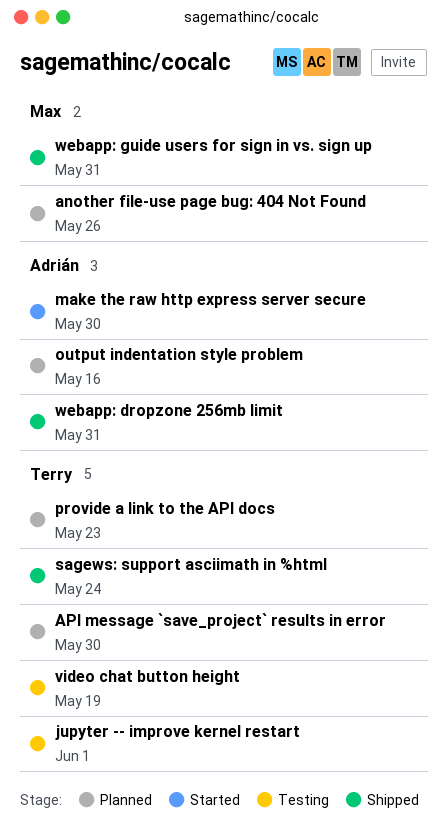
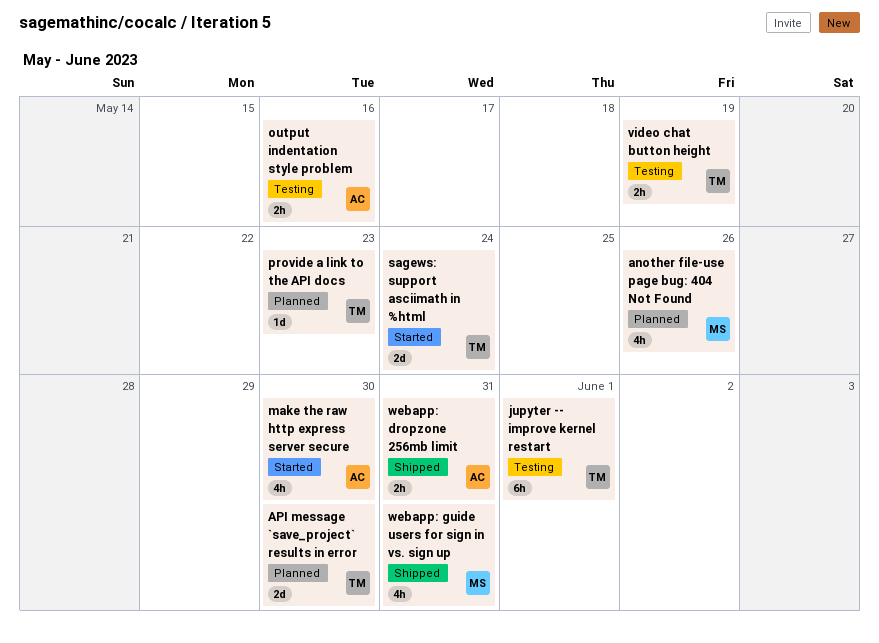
output indentation style problem, status: Planned -> Testing
sagews: support asciimath in %html, status: Shipped -> Started

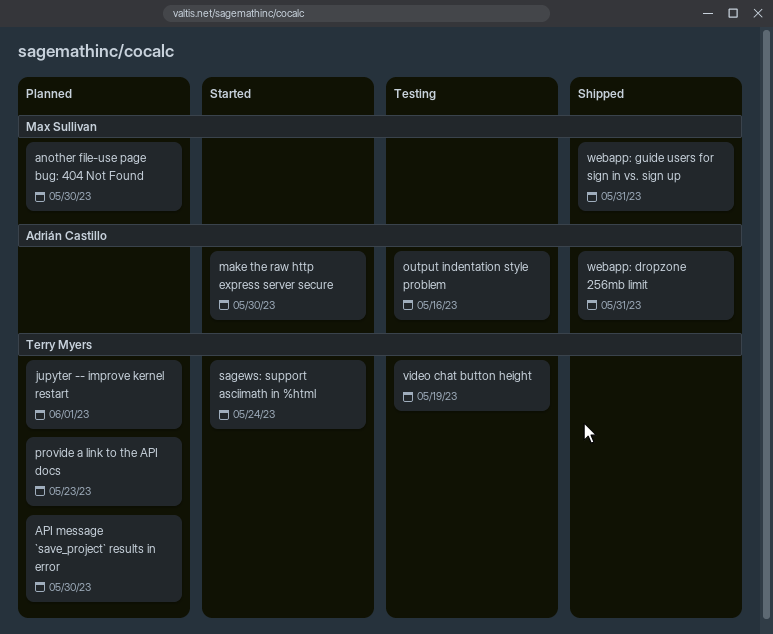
another file-use page bug: 404 Not Found, due: May 26 -> May 30
jupyter -- improve kernel restart, status: Testing -> Planned

